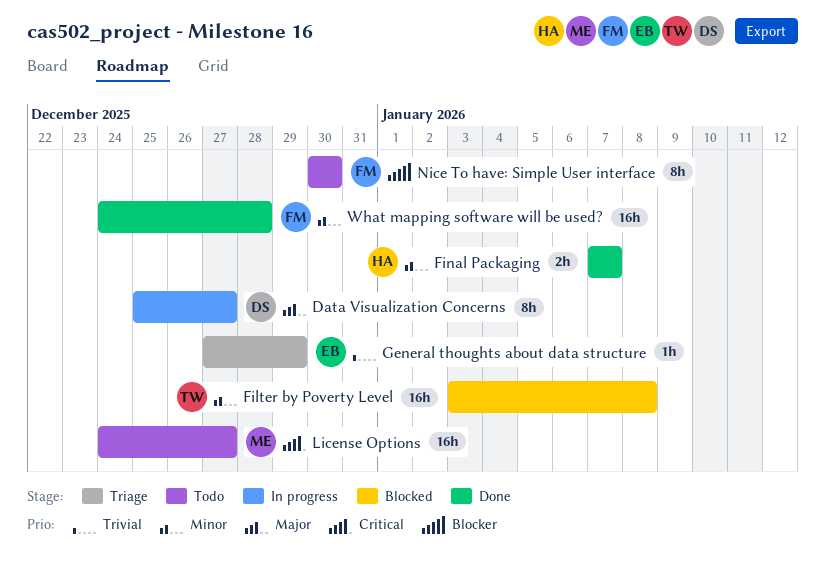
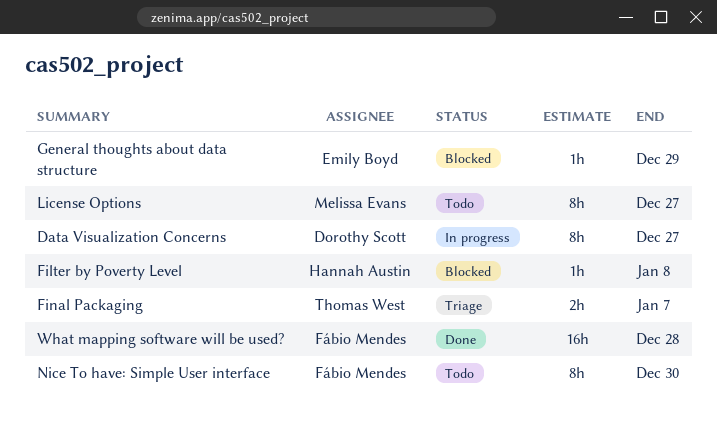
Filter by Poverty Level, owner: Thomas West -> Hannah Austin
Filter by Poverty Level, estimate: 16h -> 1h
Final Packaging, status: Done -> Triage
Final Packaging, owner: Hannah Austin -> Thomas West
General thoughts about data structure, status: Triage -> Blocked
License Options, estimate: 16h -> 8h

